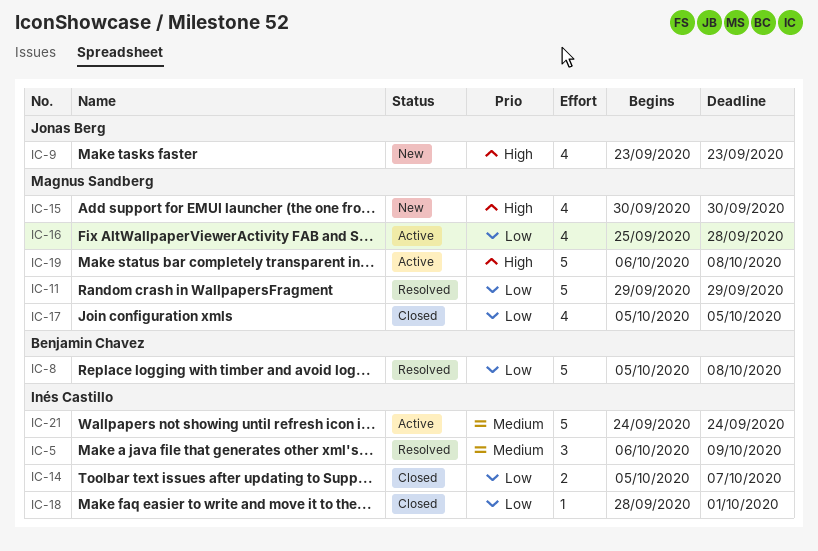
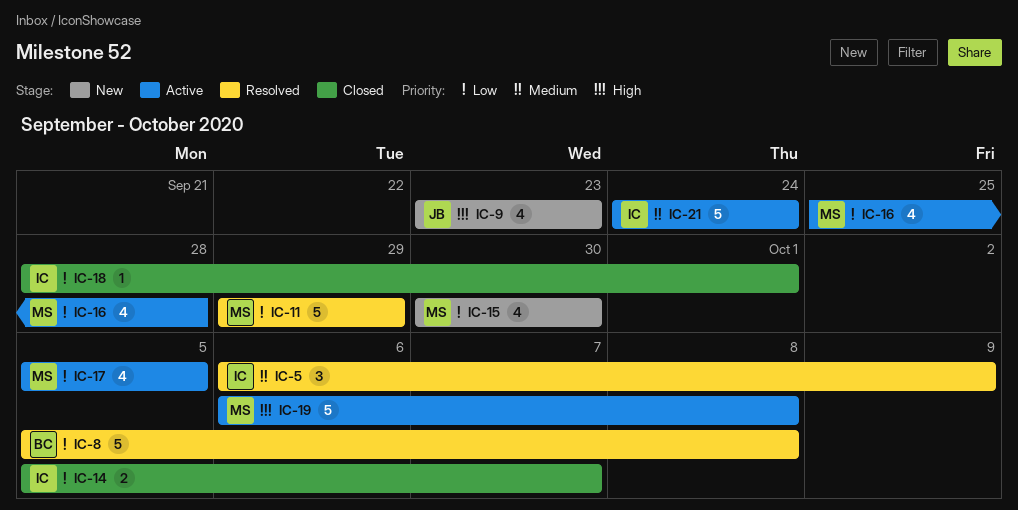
IC-15, priority: High -> Low
IC-17, status: Closed -> Active

